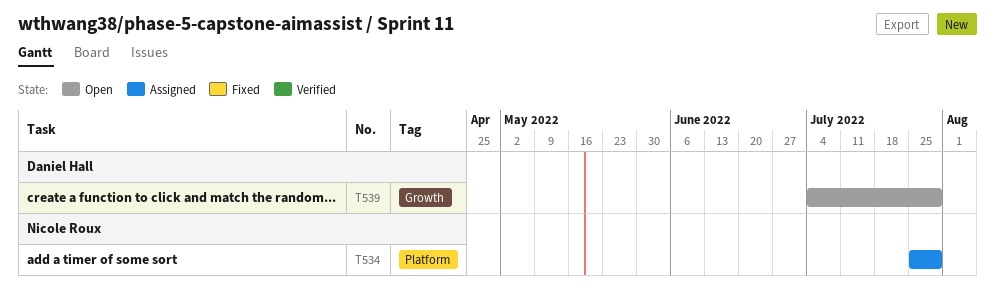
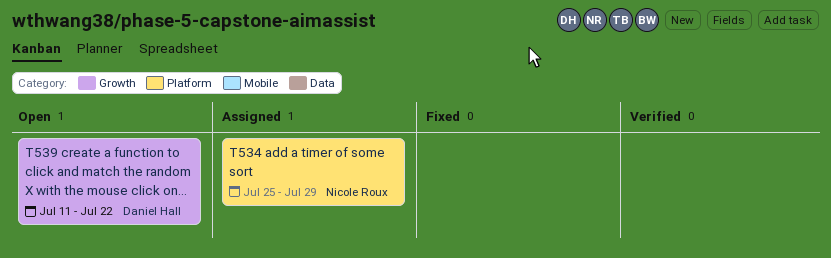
T539, start: Jul 4 -> Jul 11
T539, due: Jul 29 -> Jul 22

